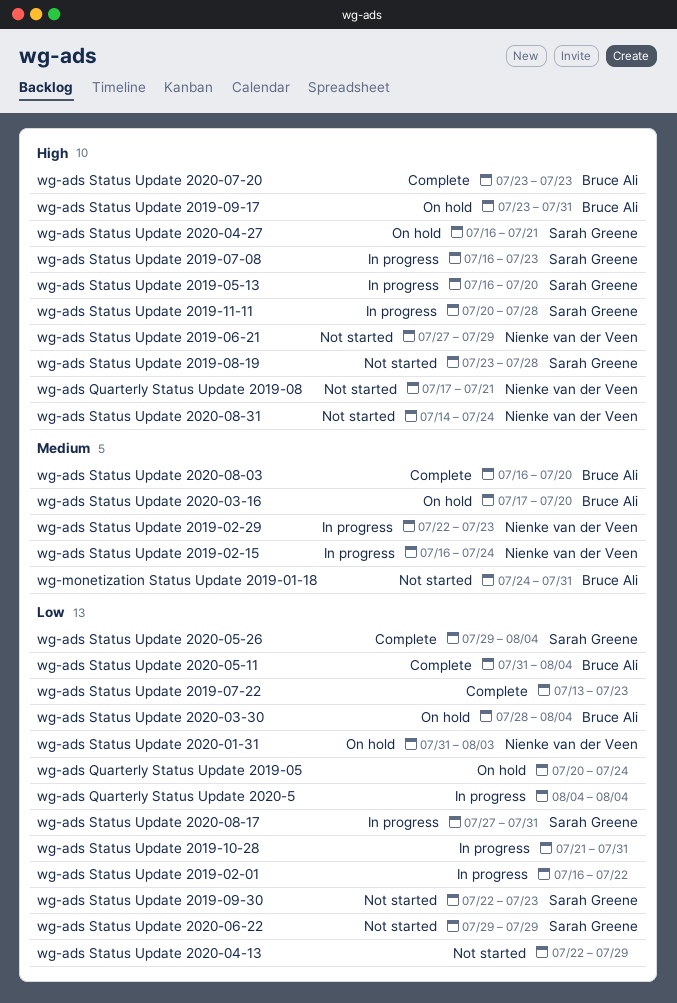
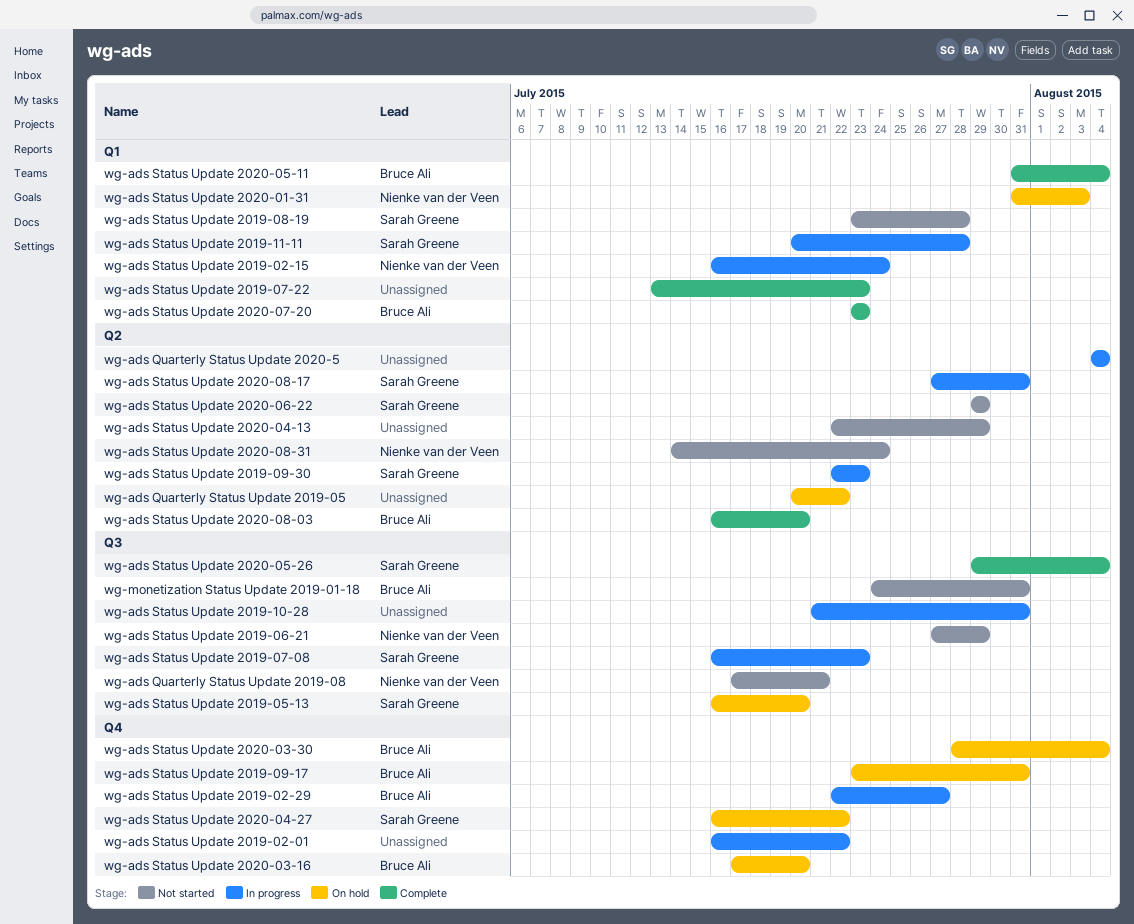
wg-ads Quarterly Status Update 2019-05, due: Jul 24 -> Jul 22
wg-ads Status Update 2019-02-29, owner: Nienke van der Veen -> Bruce Ali
wg-ads Status Update 2019-02-29, due: Jul 23 -> Jul 27
wg-ads Status Update 2019-05-13, status: In progress -> On hold
wg-ads Status Update 2019-09-30, status: Not started -> In progress
wg-ads Status Update 2020-04-27, due: Jul 21 -> Jul 22

